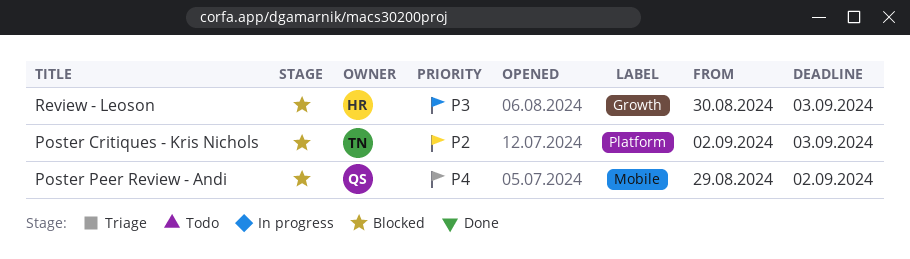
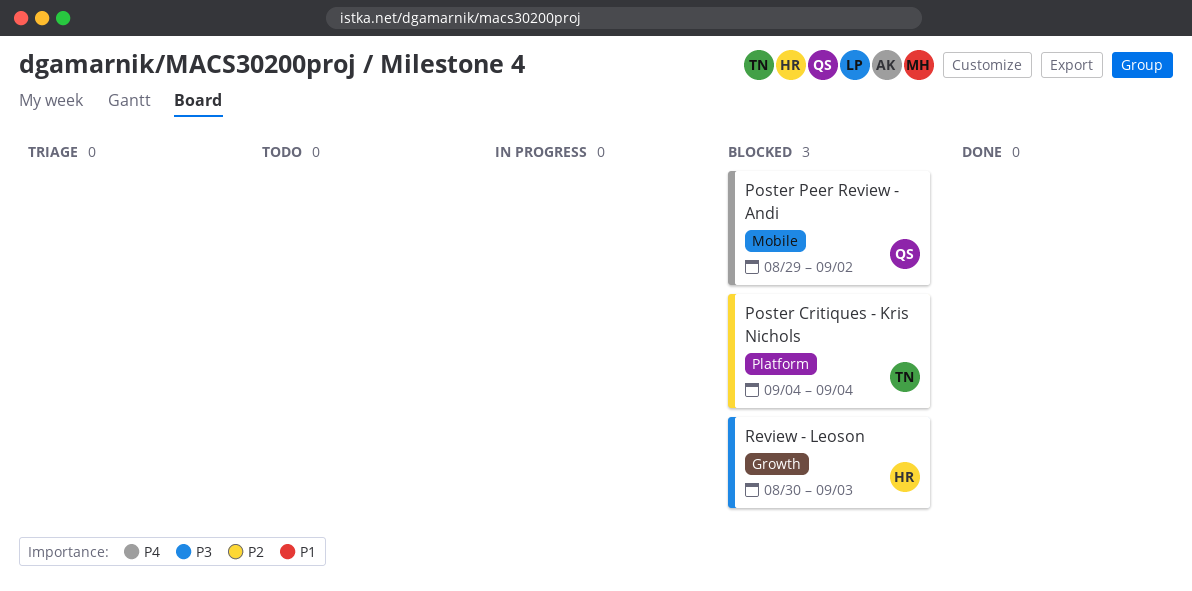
Poster Critiques - Kris Nichols, start: Sep 2 -> Sep 4
Poster Critiques - Kris Nichols, due: Sep 3 -> Sep 4

